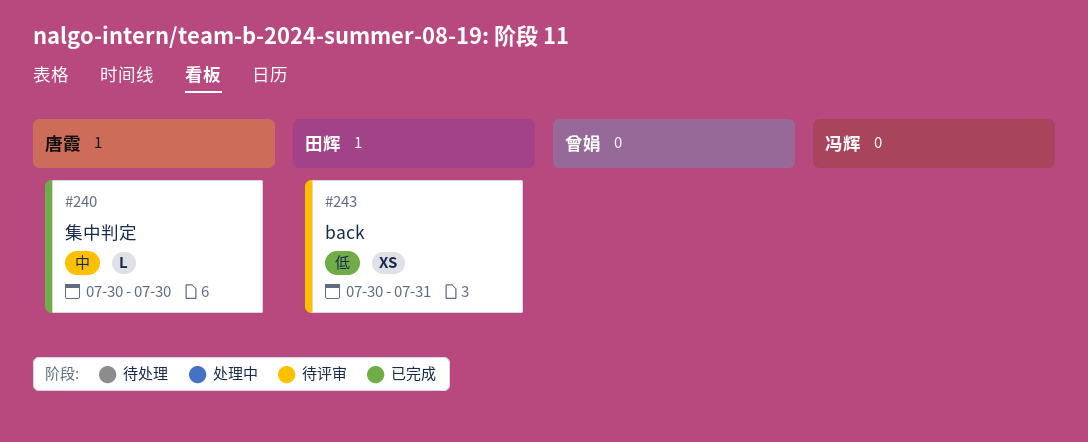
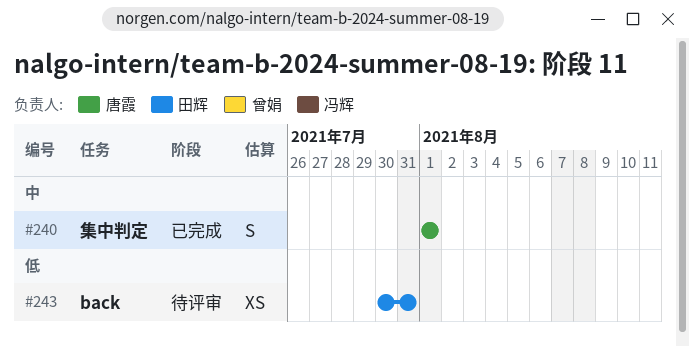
#240, estimate: L -> S
#240, start: Jul 30 -> Aug 1
#240, due: Jul 30 -> Aug 1

